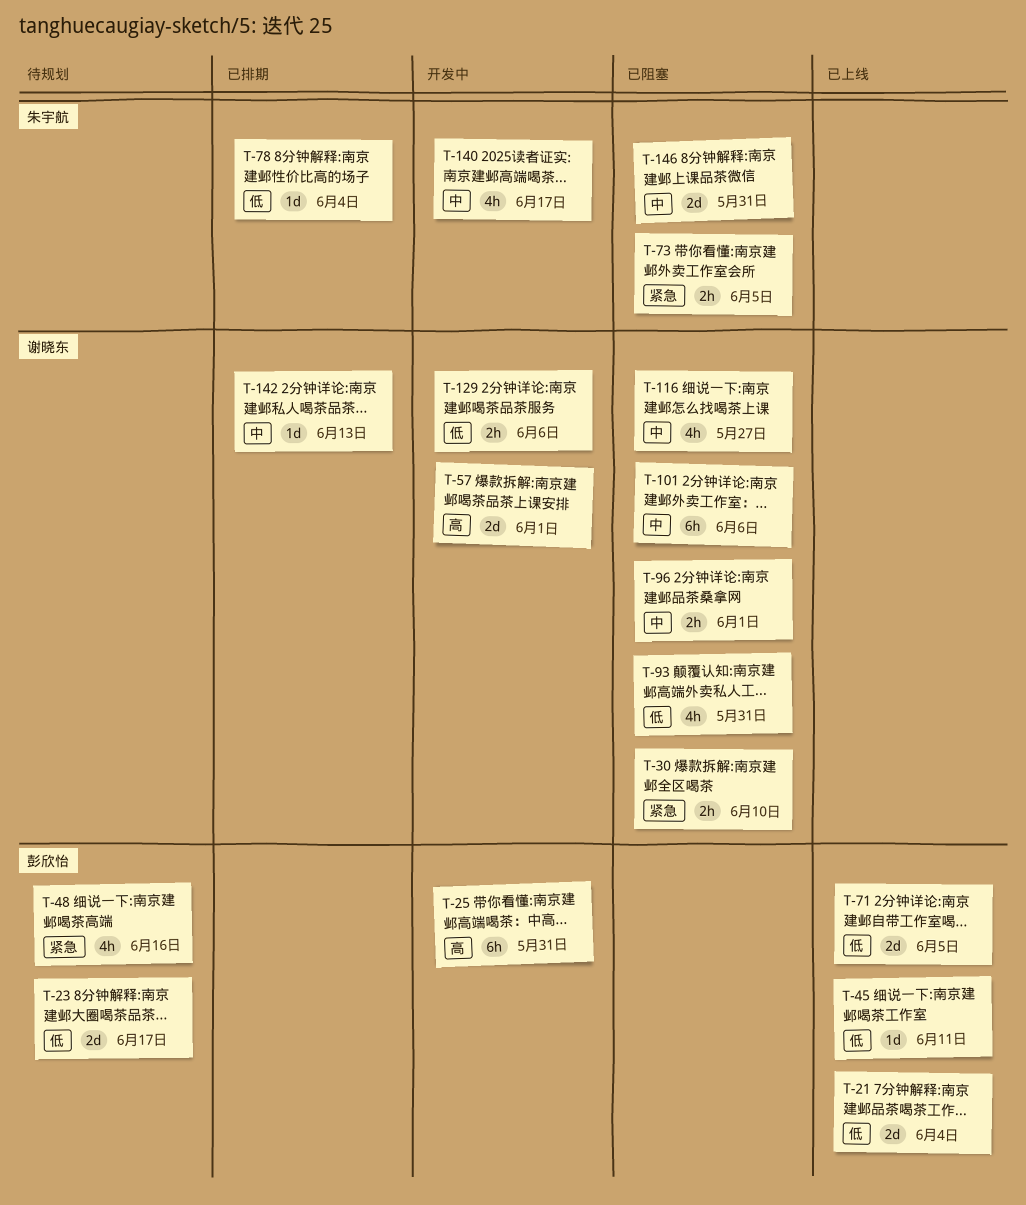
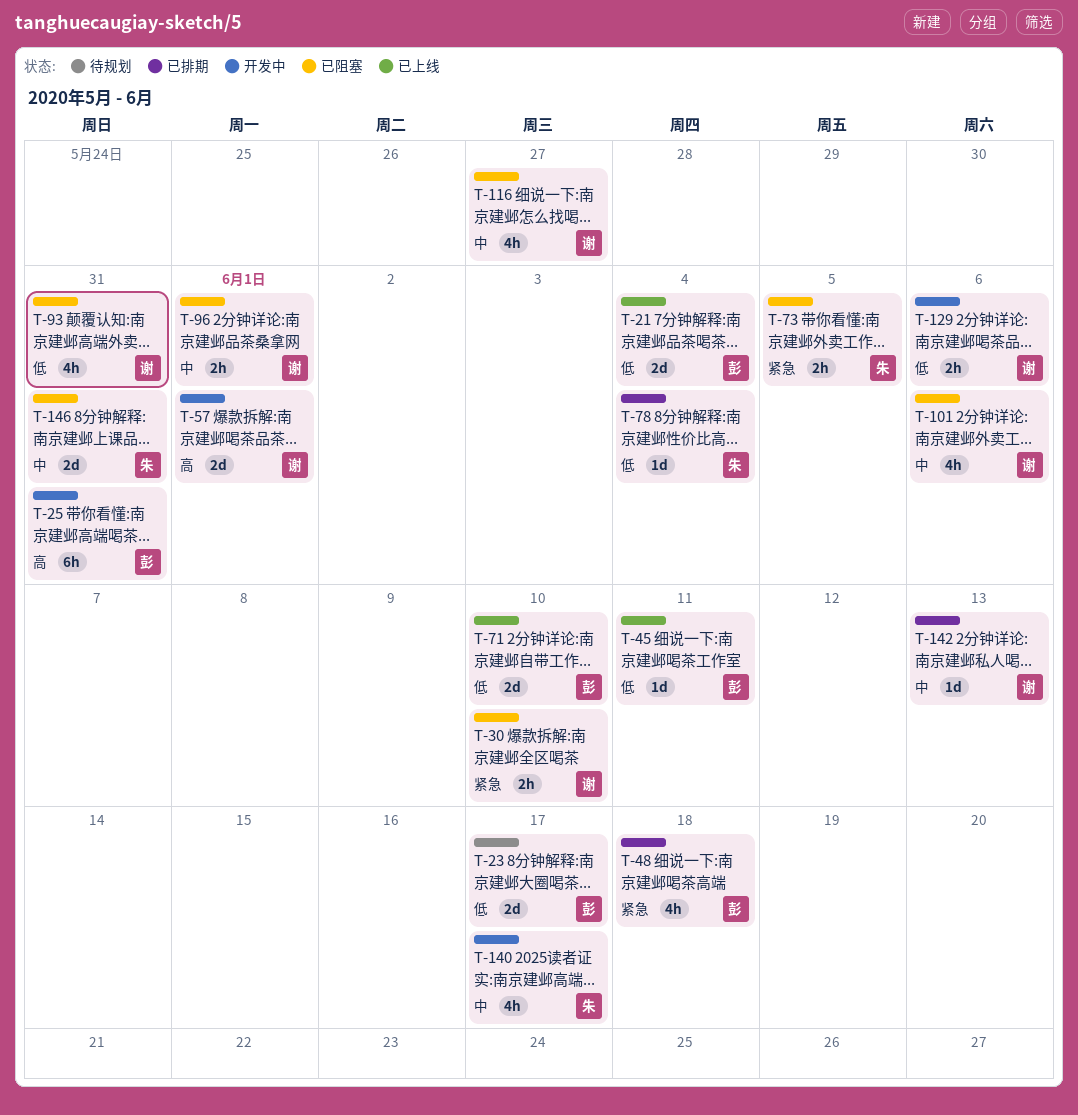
T-48, status: 待规划 -> 已排期
T-48, due: Jun 16 -> Jun 18
T-71, due: Jun 5 -> Jun 10
T-101, estimate: 6h -> 4h

